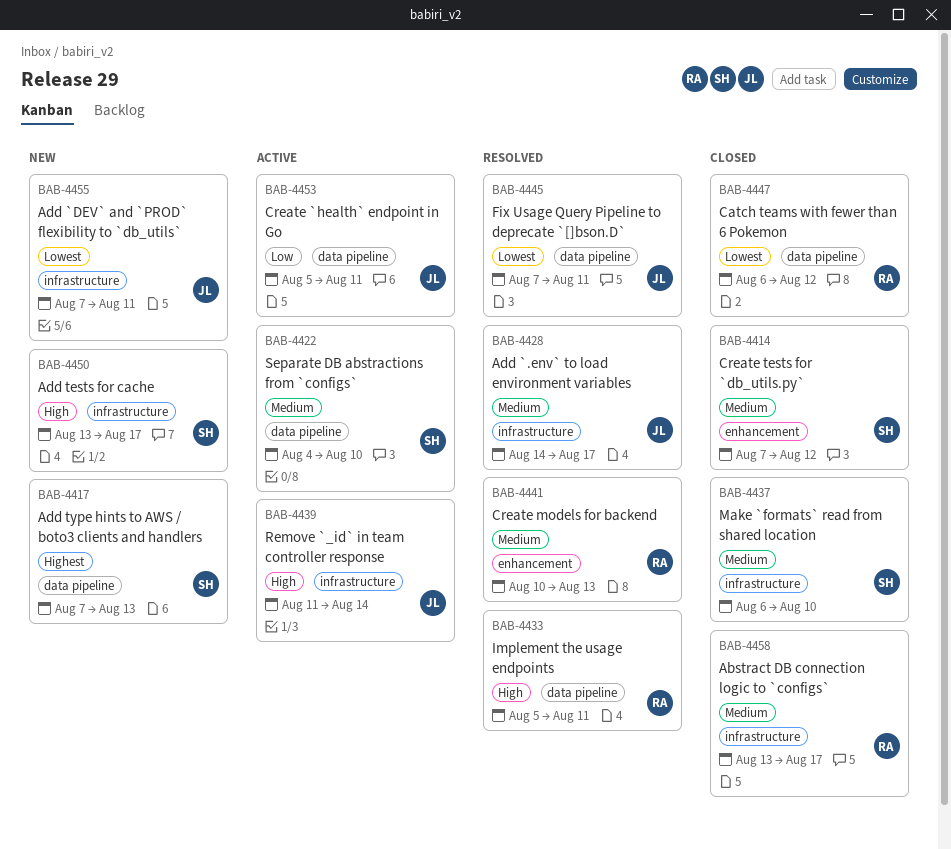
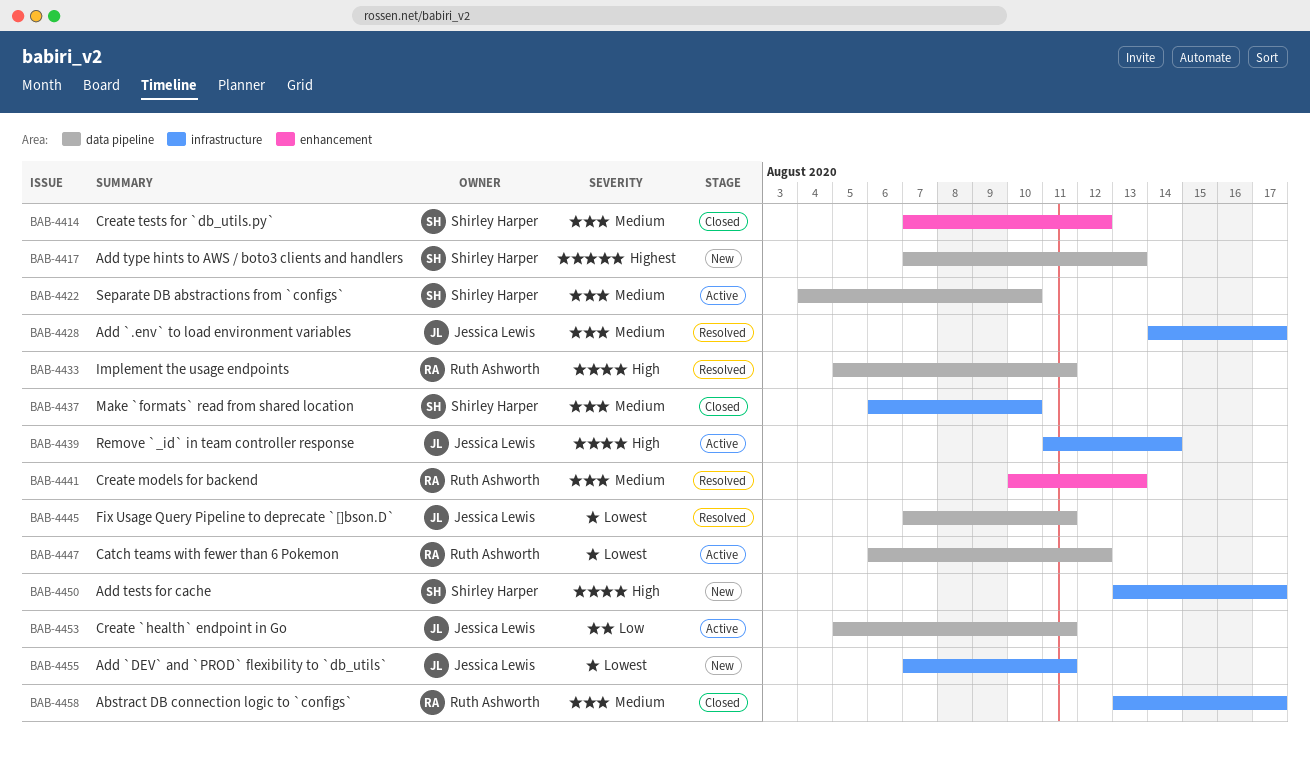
BAB-4447, status: Closed -> Active

